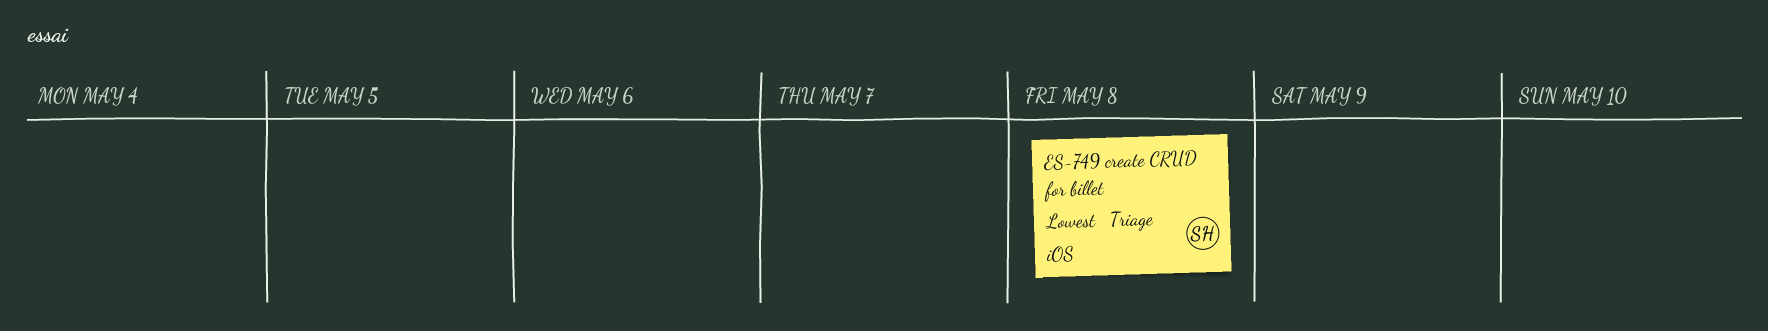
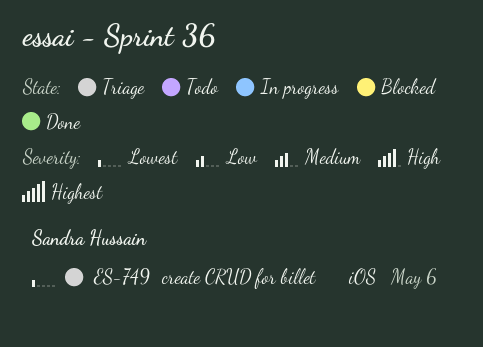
ES-749, due: May 8 -> May 6

